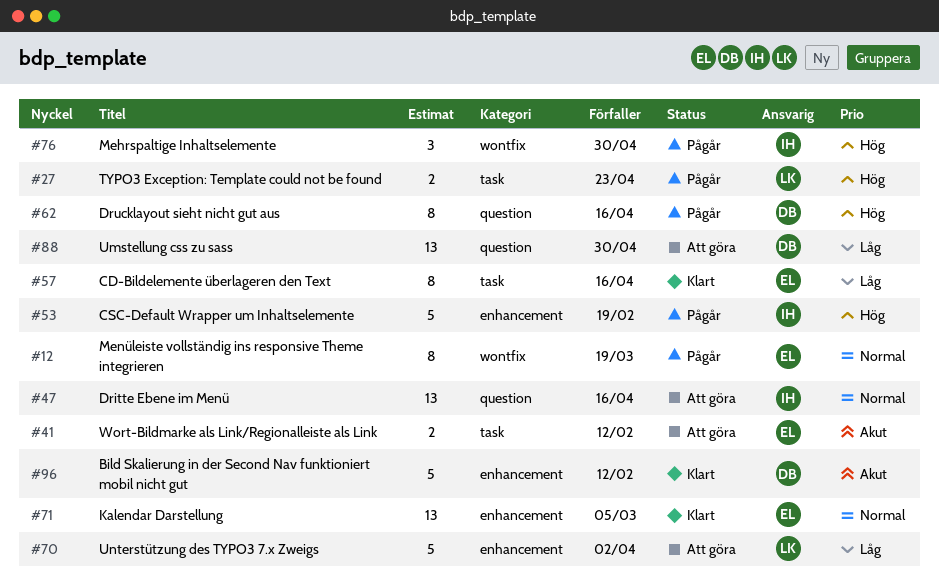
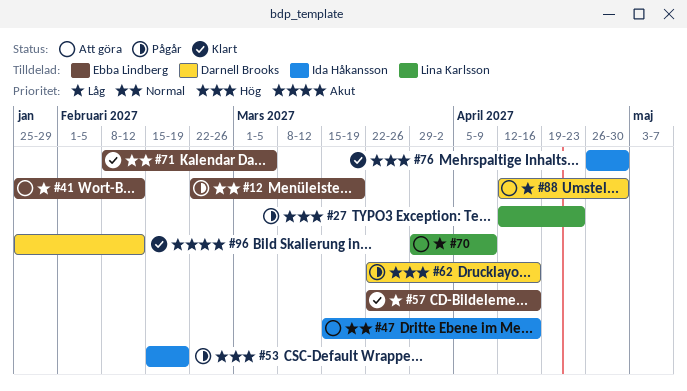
#41, priority: Akut -> Låg
#70, due: Apr 2 -> Apr 9
#76, status: Pågår -> Klart

